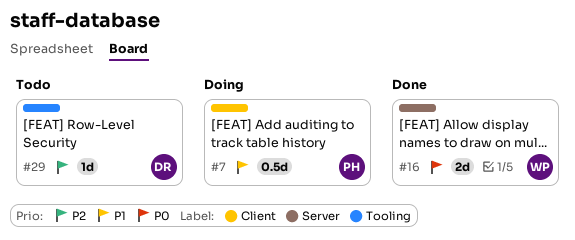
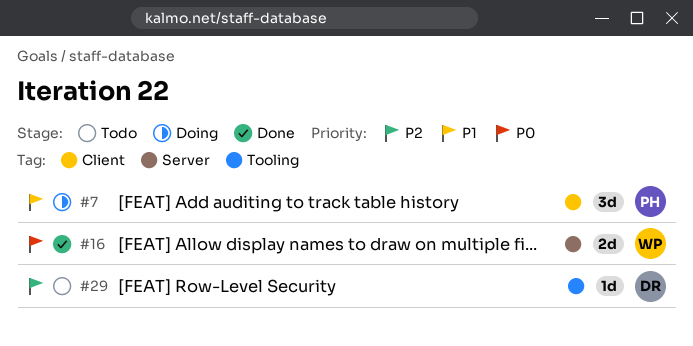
#7, estimate: 0.5d -> 3d

